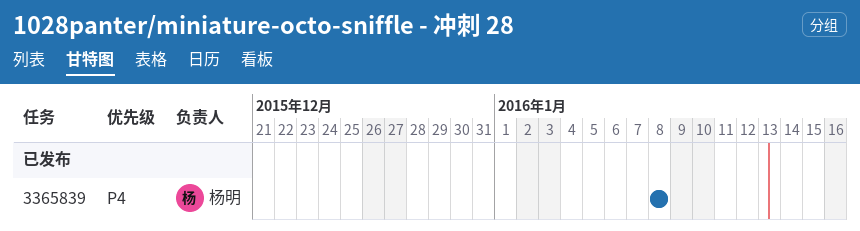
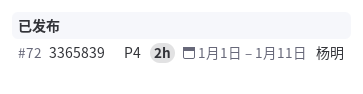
3365839, start: Jan 8 -> Jan 1
3365839, due: Jan 8 -> Jan 11

